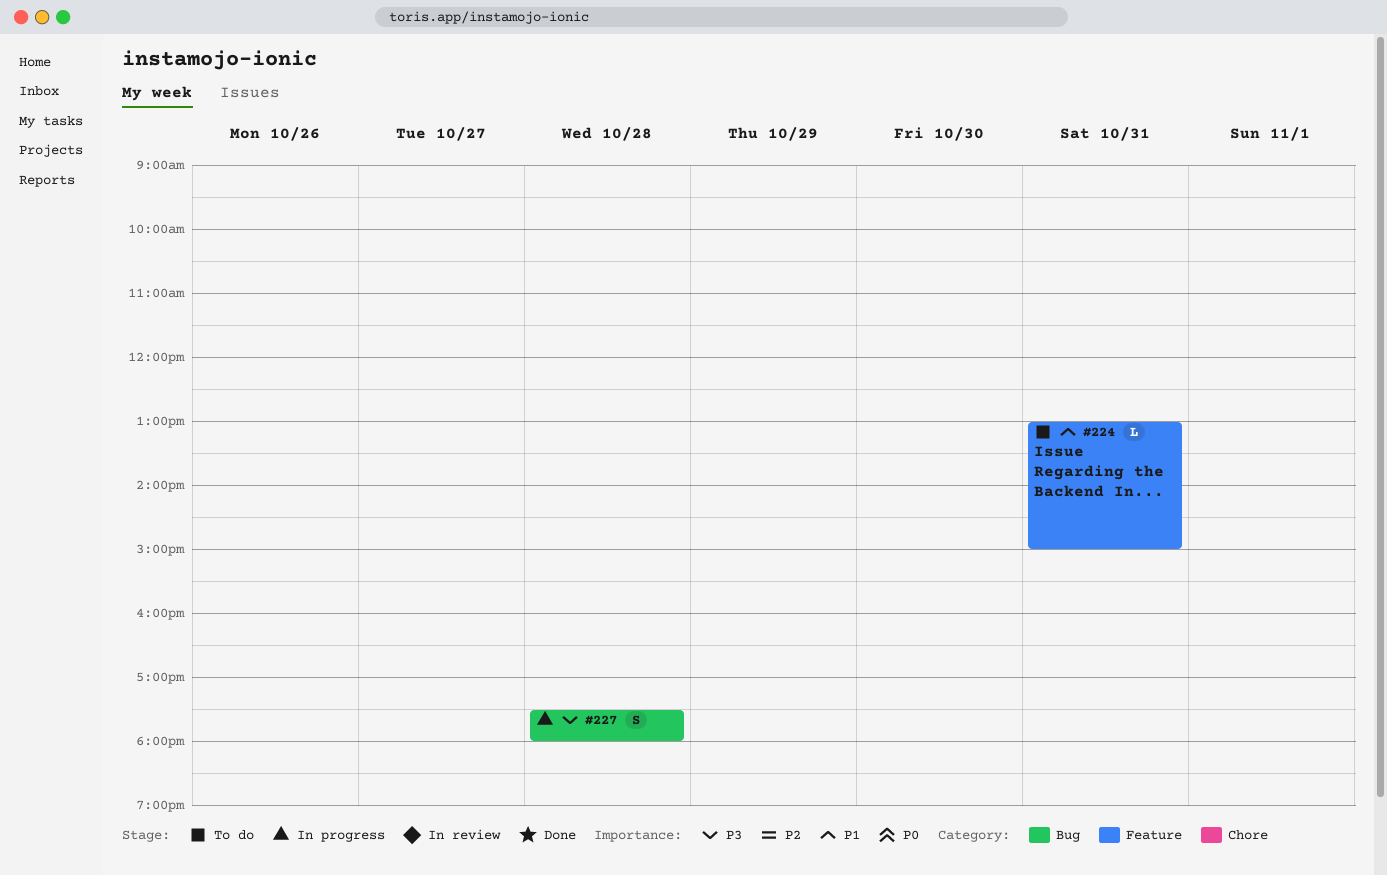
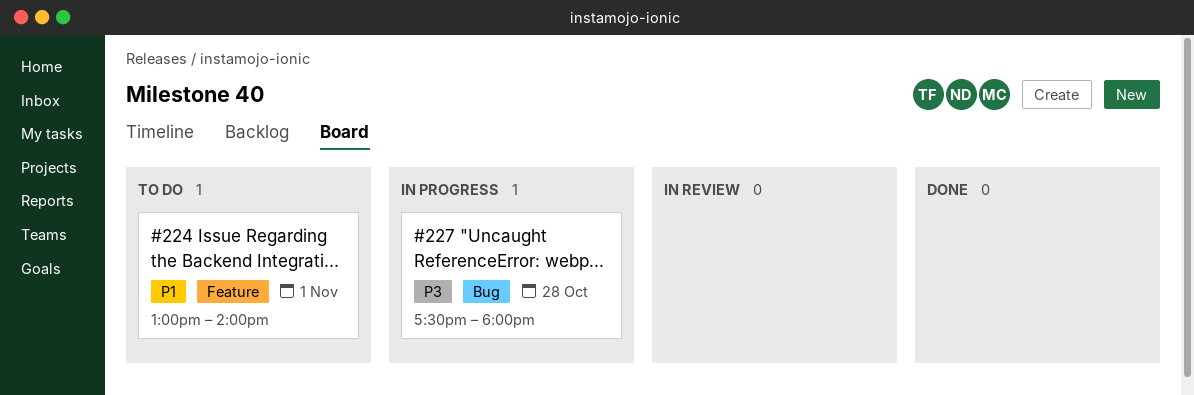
#224, day: Oct 31 -> Nov 1
#224, ends: 15:00 -> 14:00

